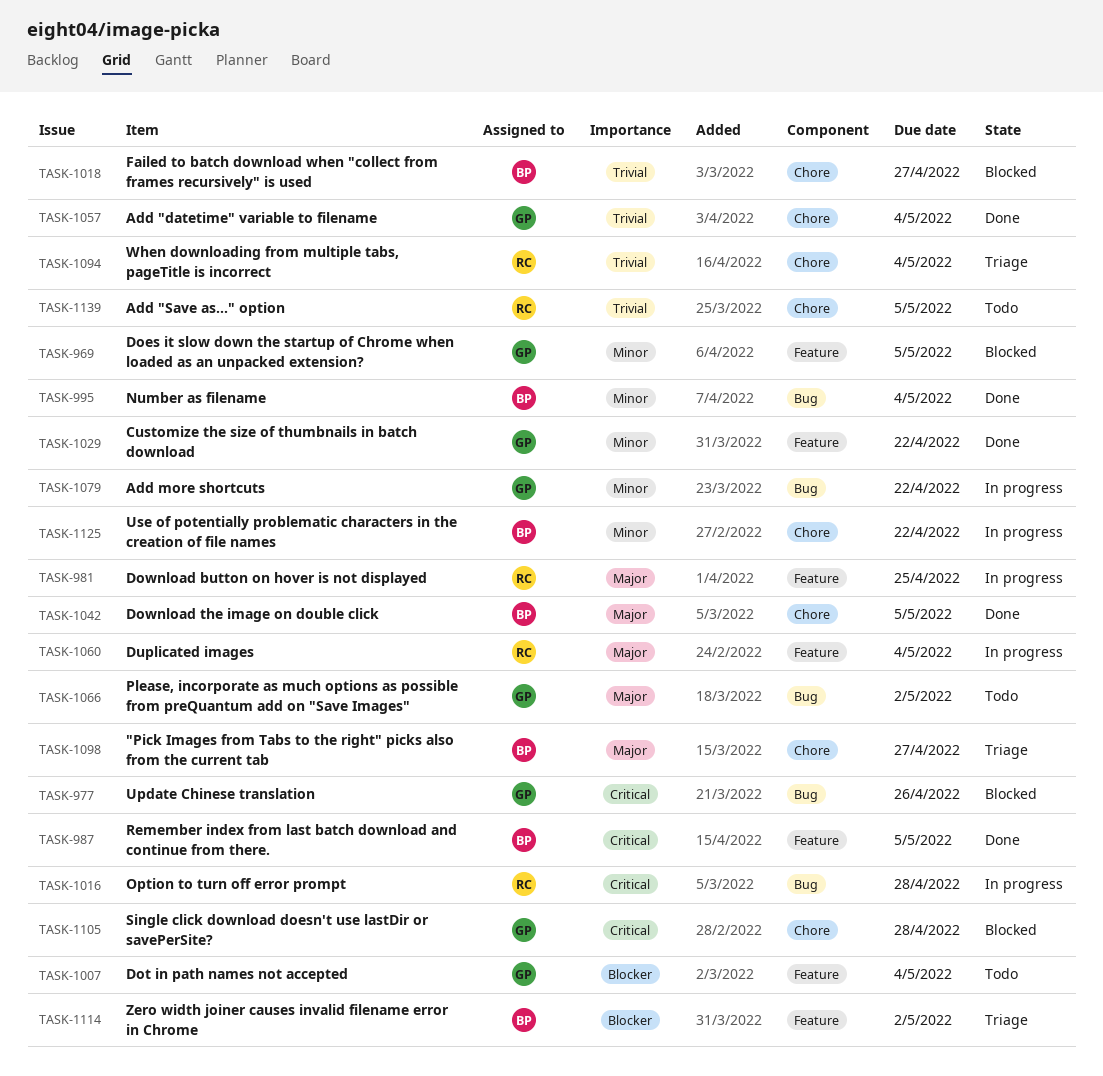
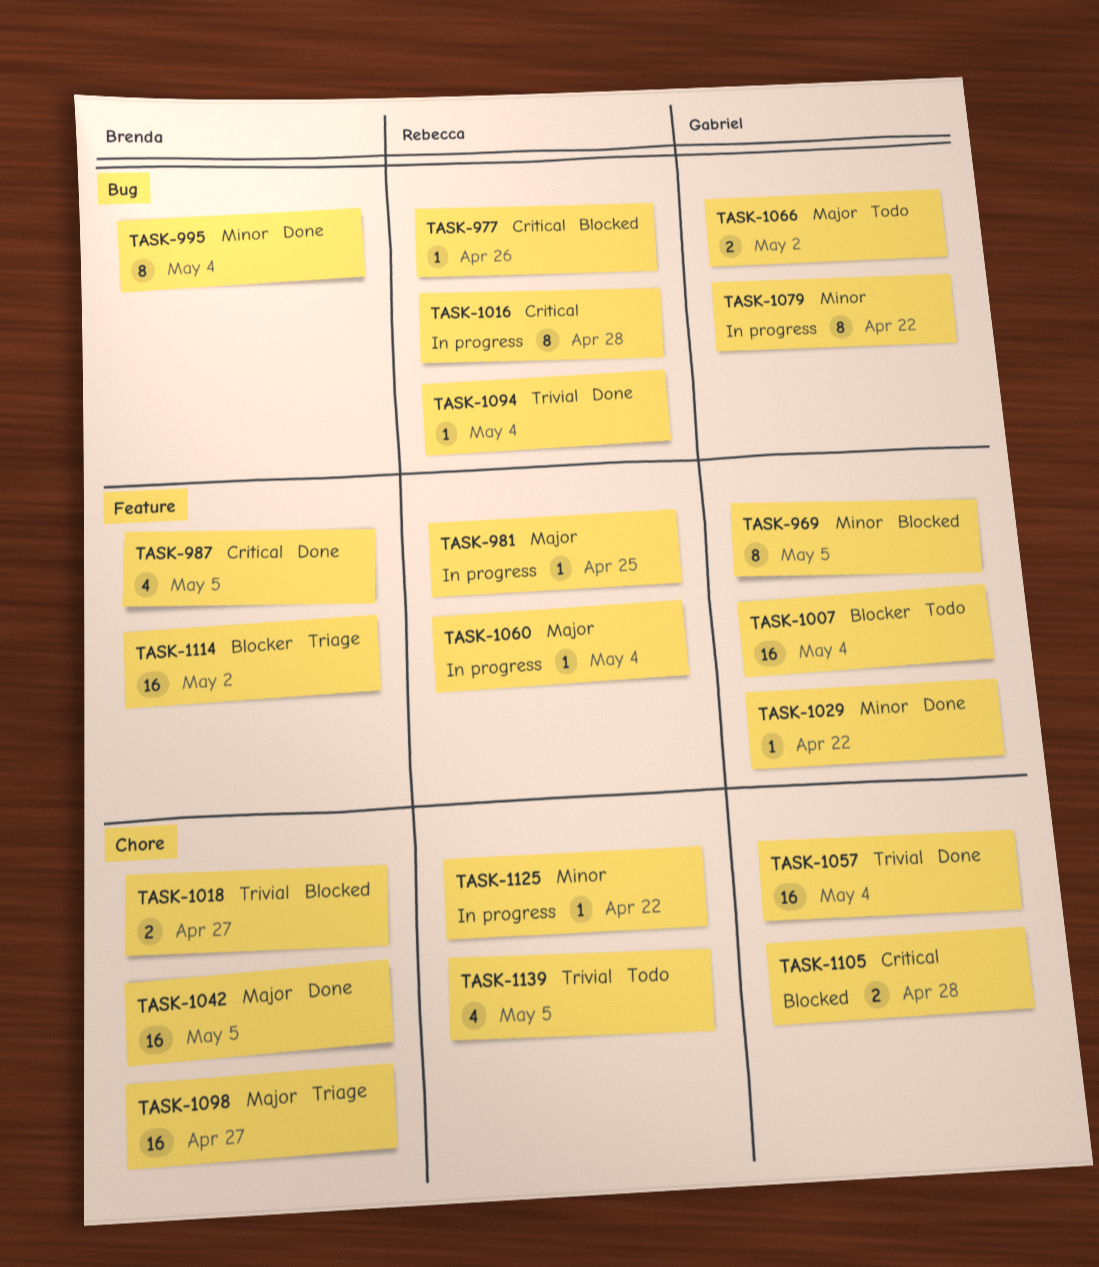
TASK-977, owner: Gabriel -> Rebecca
TASK-1094, status: Triage -> Done
TASK-1094, label: Chore -> Bug
TASK-1125, owner: Brenda -> Rebecca

